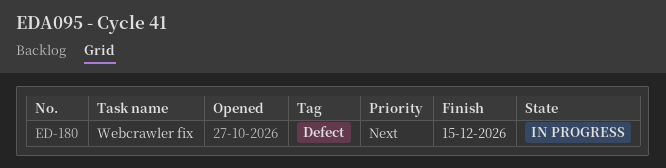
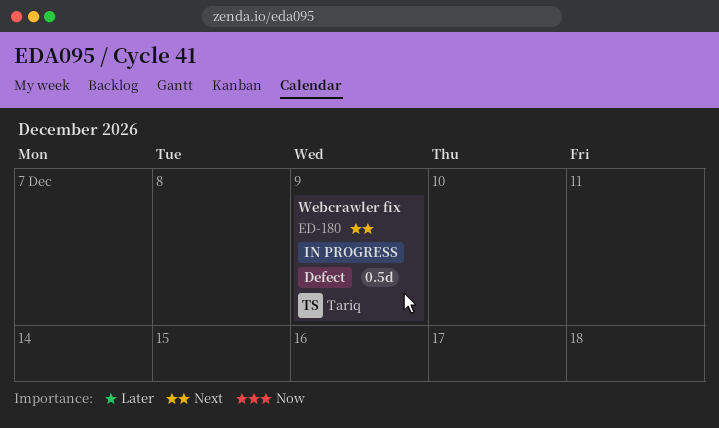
ED-180, due: Dec 15 -> Dec 9

